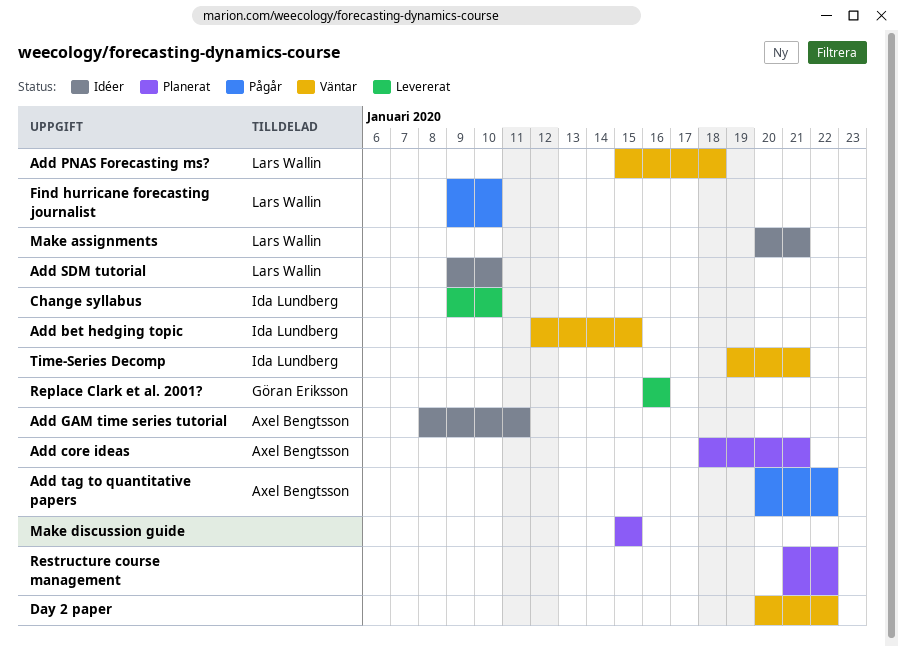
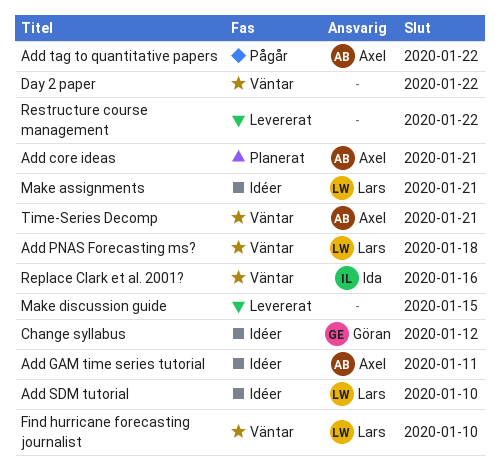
Add bet hedging topic: present -> none
Change syllabus, status: Levererat -> Idéer
Change syllabus, owner: Ida Lundberg -> Göran Eriksson
Change syllabus, due: Jan 10 -> Jan 12
Find hurricane forecasting journalist, status: Pågår -> Väntar
Make discussion guide, status: Planerat -> Levererat
Replace Clark et al. 2001?, status: Levererat -> Väntar
Replace Clark et al. 2001?, owner: Göran Eriksson -> Ida Lundberg
Restructure course management, status: Planerat -> Levererat
Time-Series Decomp, owner: Ida Lundberg -> Axel Bengtsson

